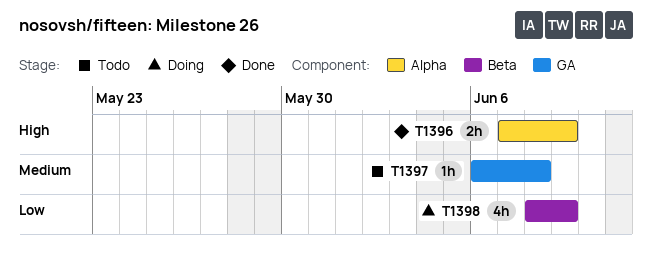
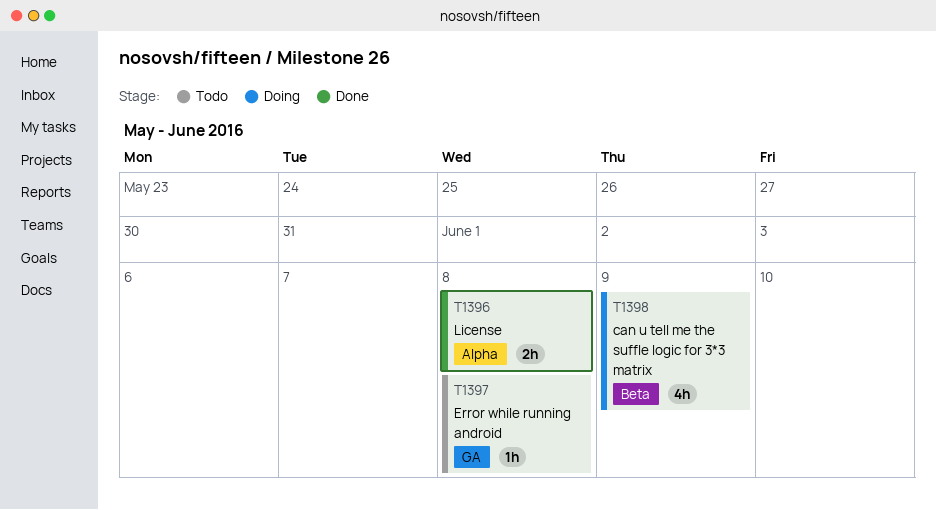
T1396, due: Jun 9 -> Jun 8

